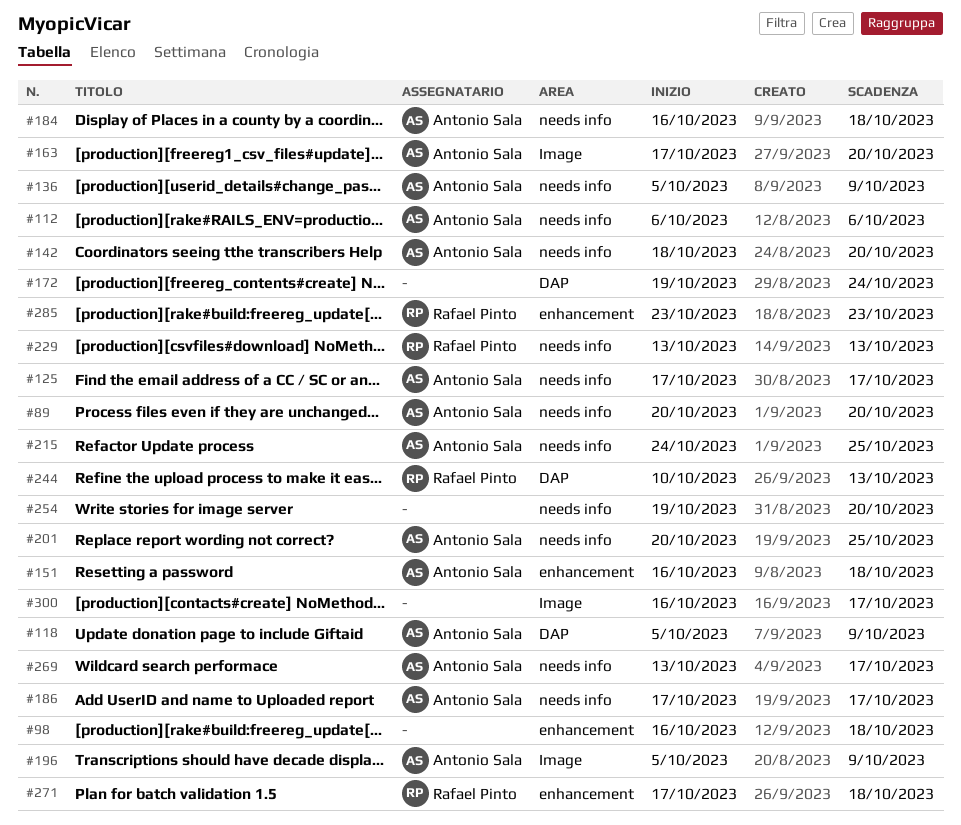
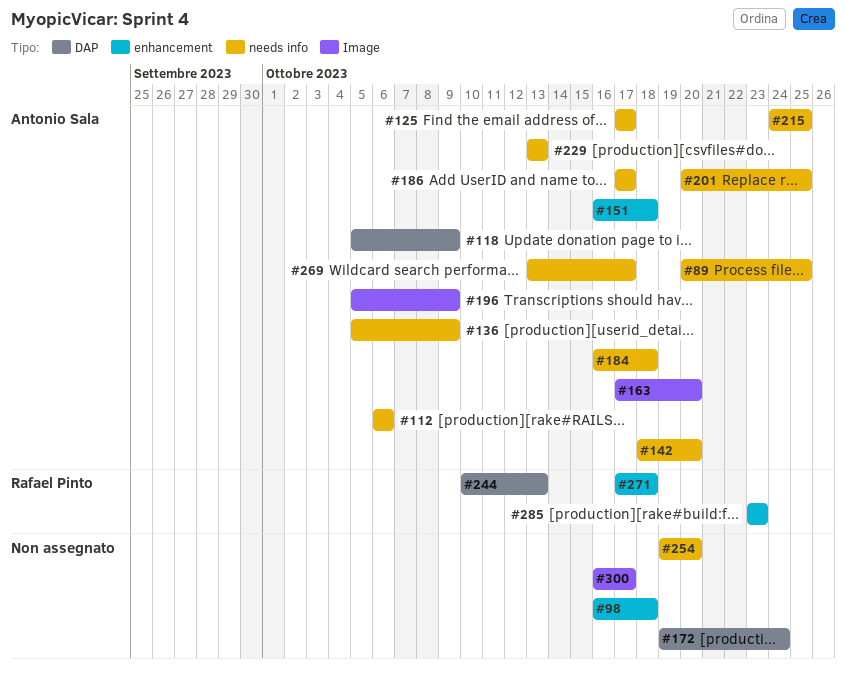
#89, due: Oct 20 -> Oct 25
#229, owner: Rafael Pinto -> Antonio Sala

